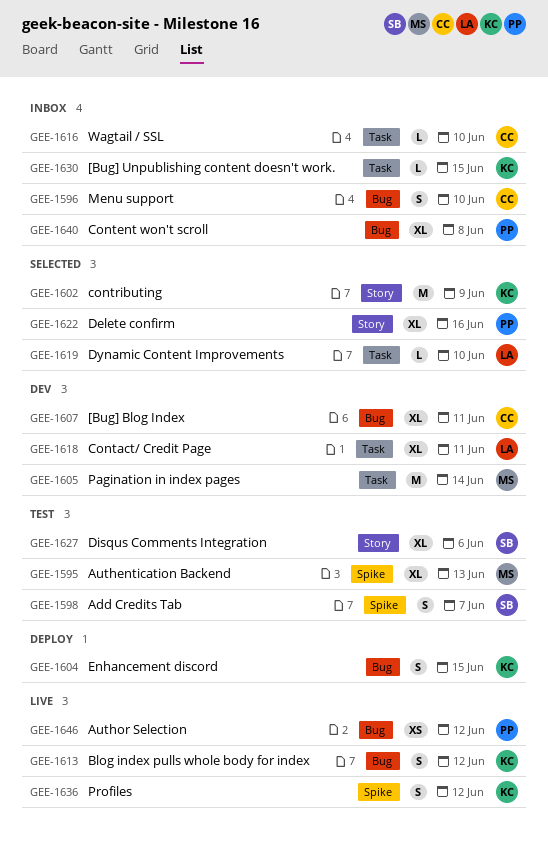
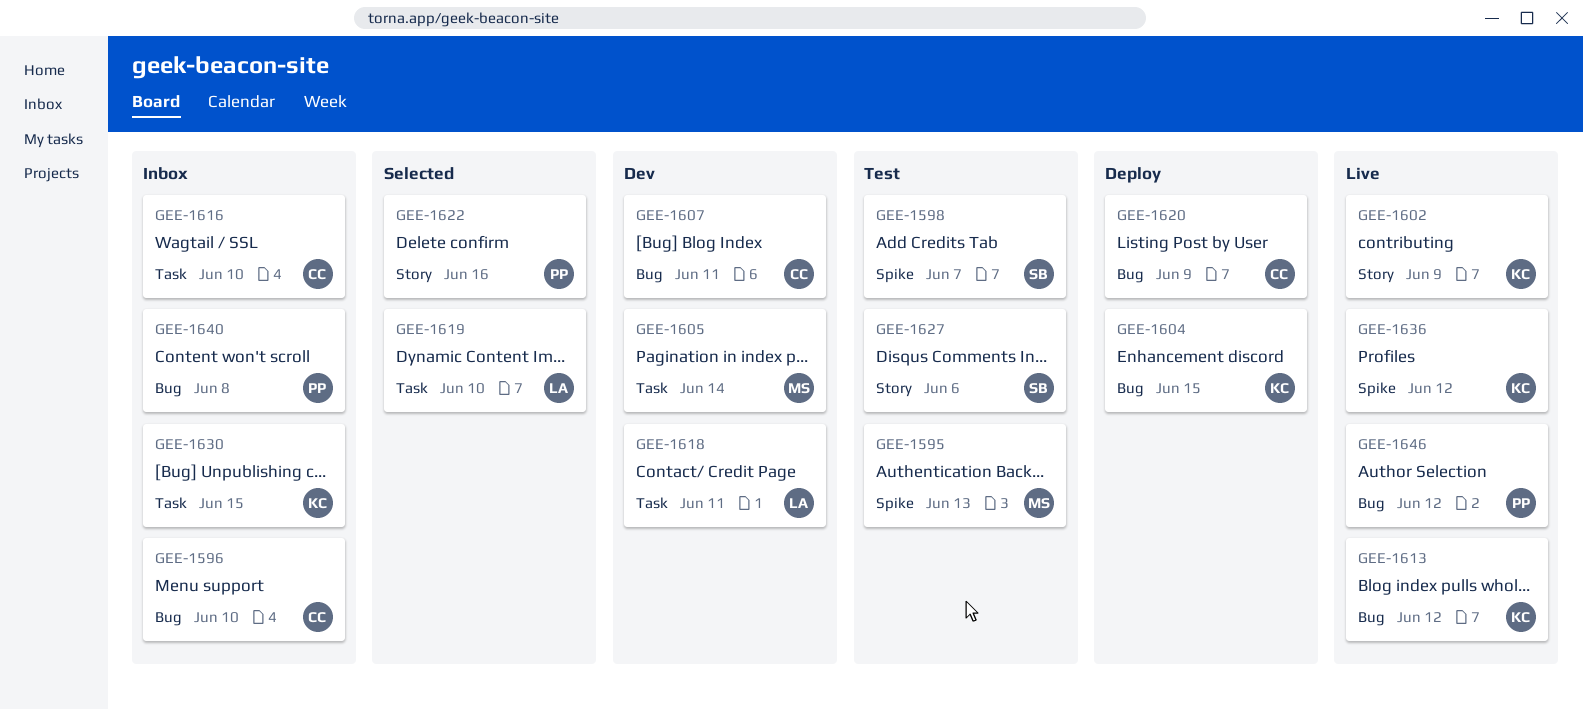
GEE-1602, status: Selected -> Live
GEE-1620: none -> present

